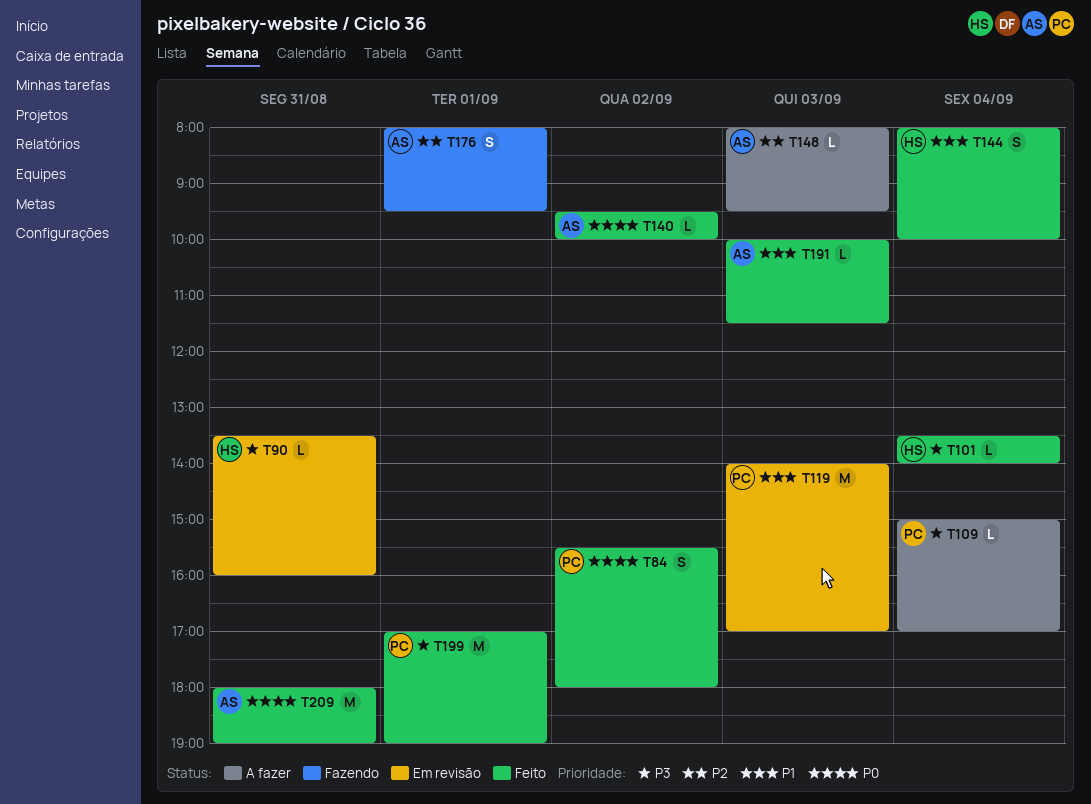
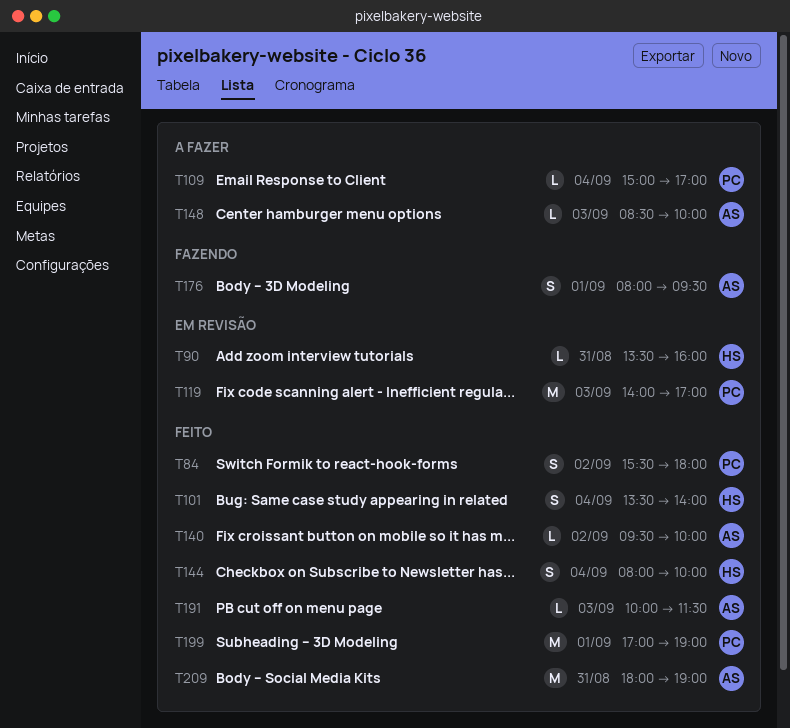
T101, estimate: L -> S
T148, begins: 08:00 -> 08:30
T148, ends: 09:30 -> 10:00

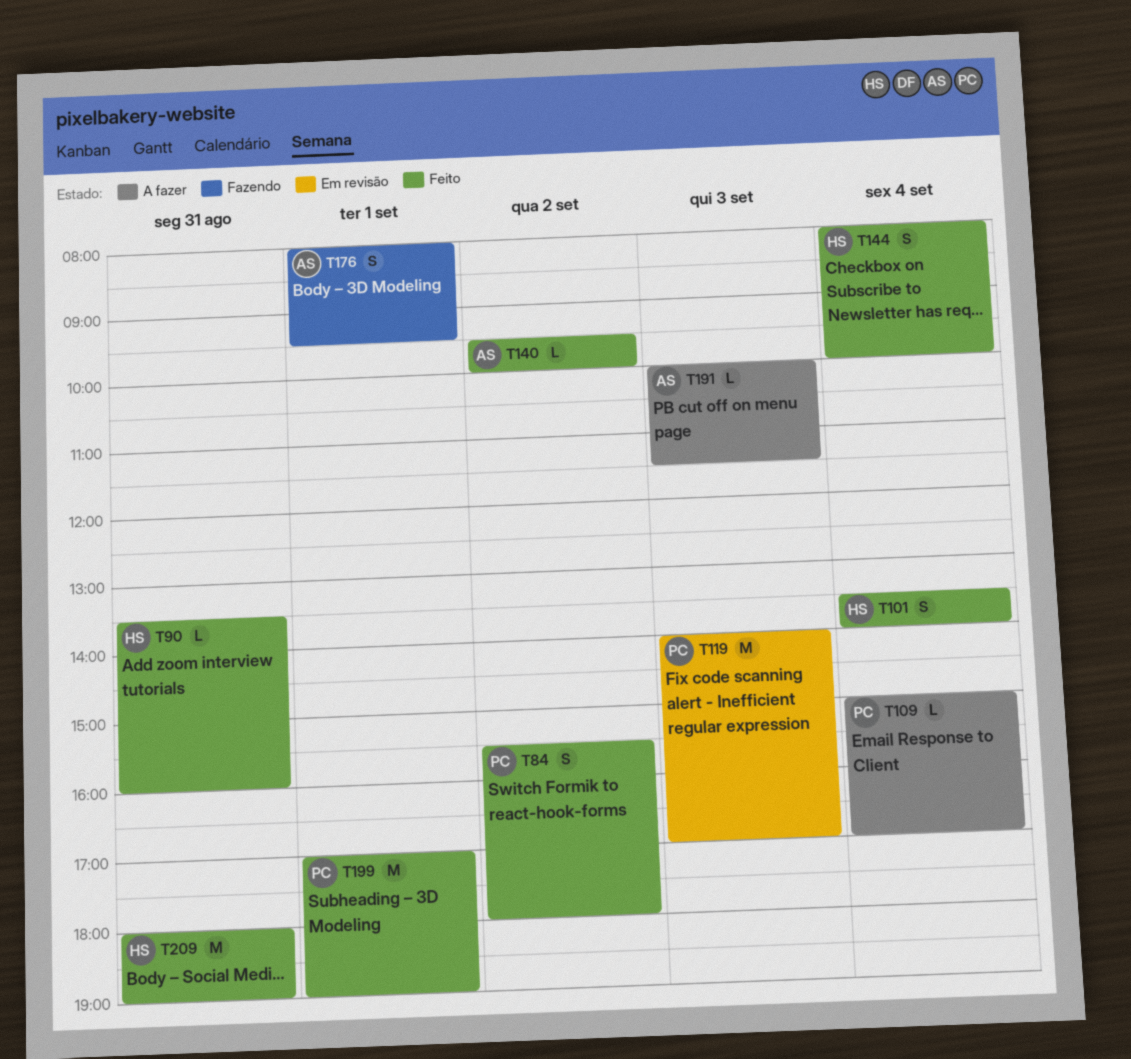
T90, status: Em revisão -> Feito
T148: present -> none
T191, status: Feito -> A fazer
T209, owner: AS -> HS

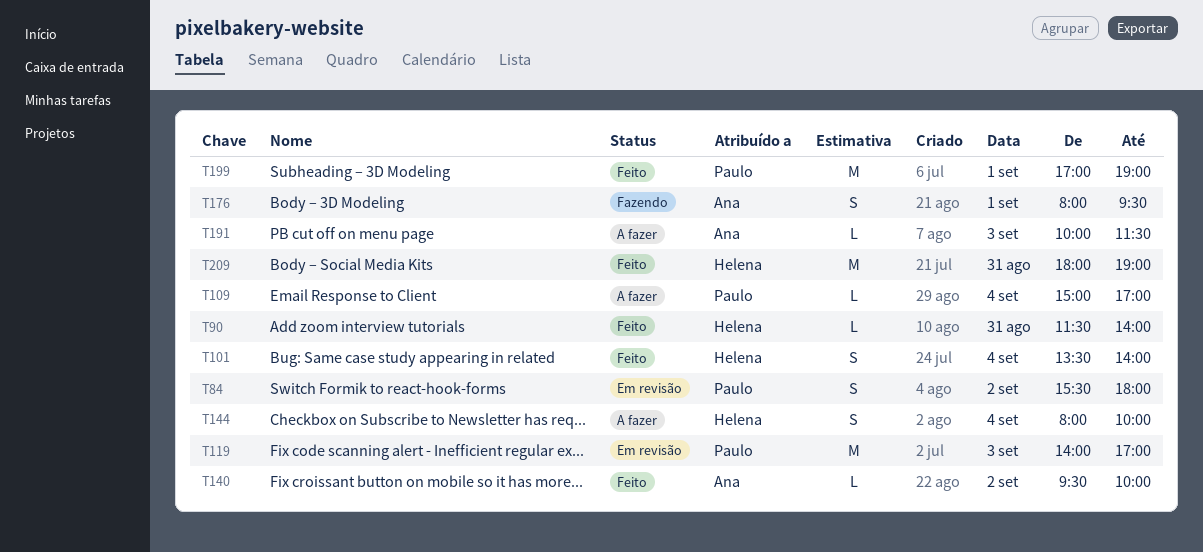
T84, status: Feito -> Em revisão
T90, begins: 13:30 -> 11:30
T90, ends: 16:00 -> 14:00
T144, status: Feito -> A fazer

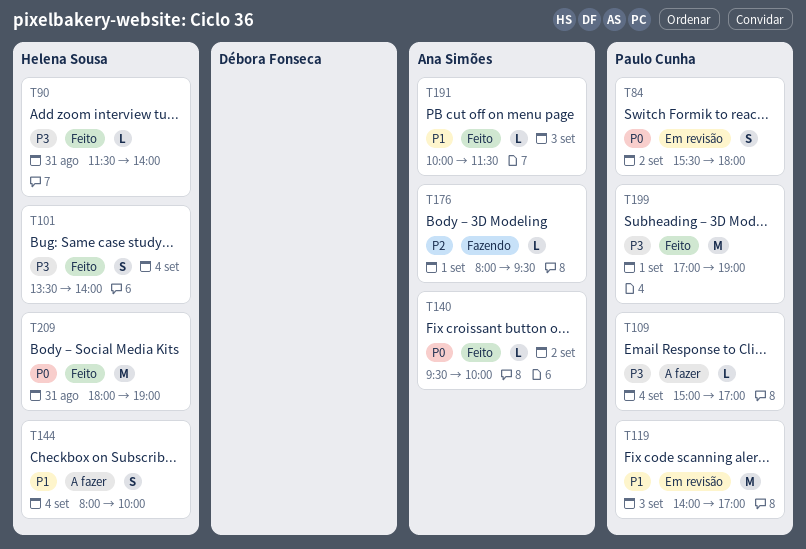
T176, estimate: S -> L
T191, status: A fazer -> Feito

